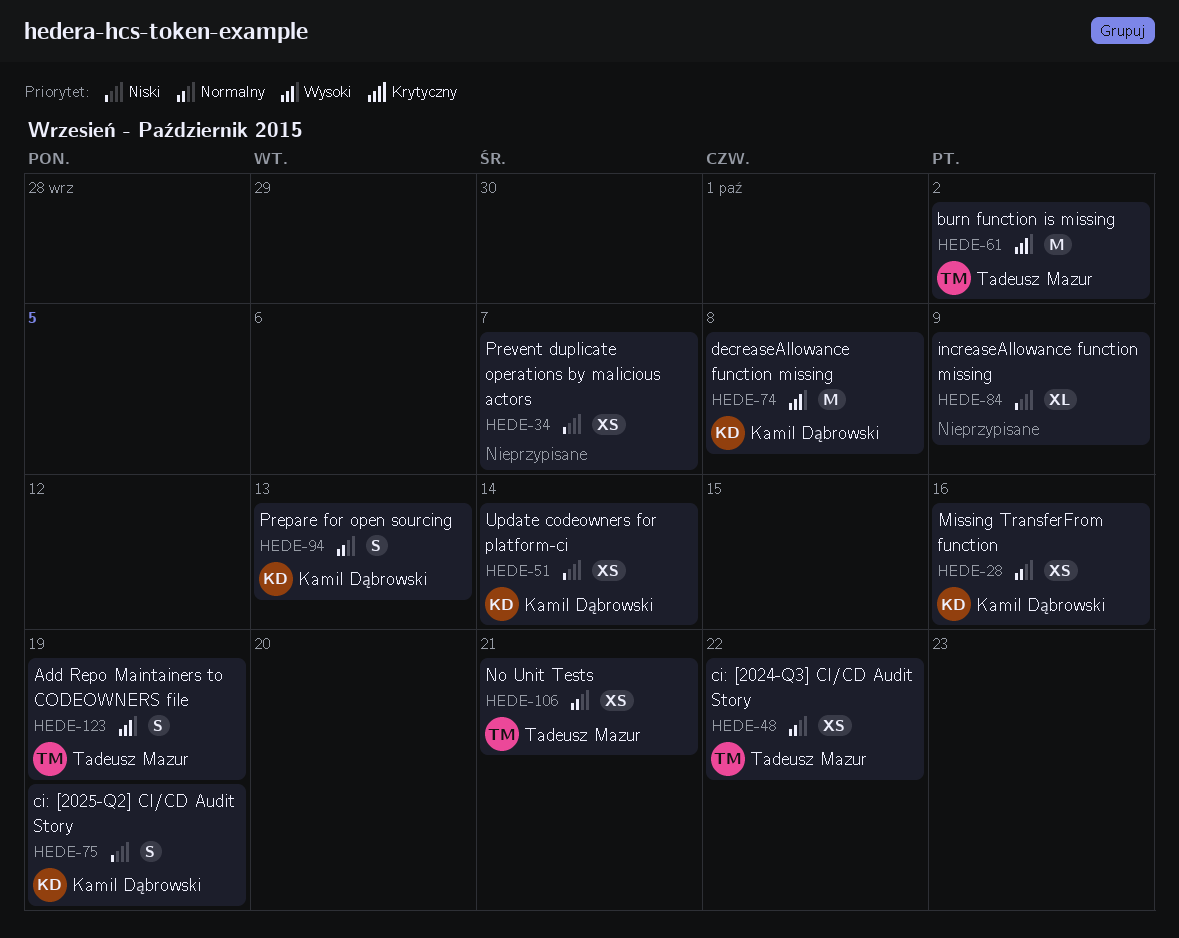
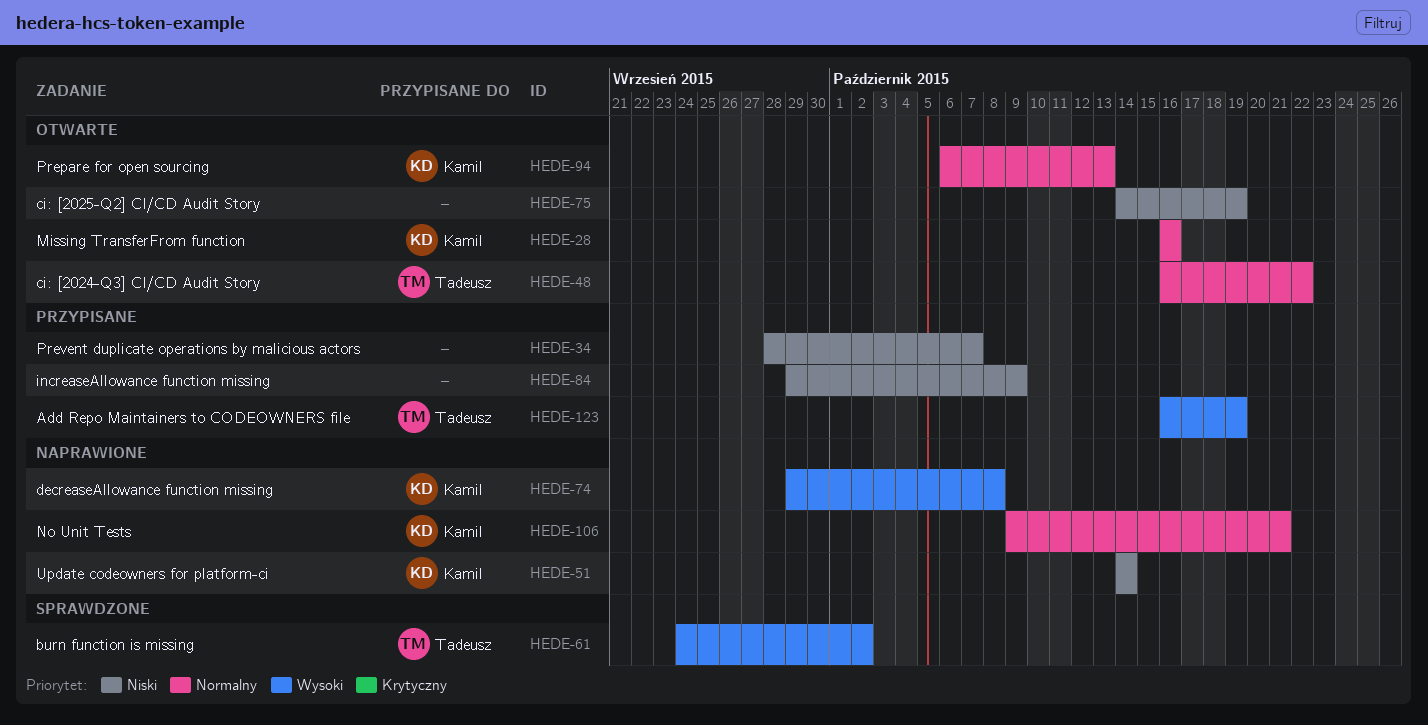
HEDE-75, owner: Kamil Dąbrowski -> none
HEDE-106, owner: Tadeusz Mazur -> Kamil Dąbrowski

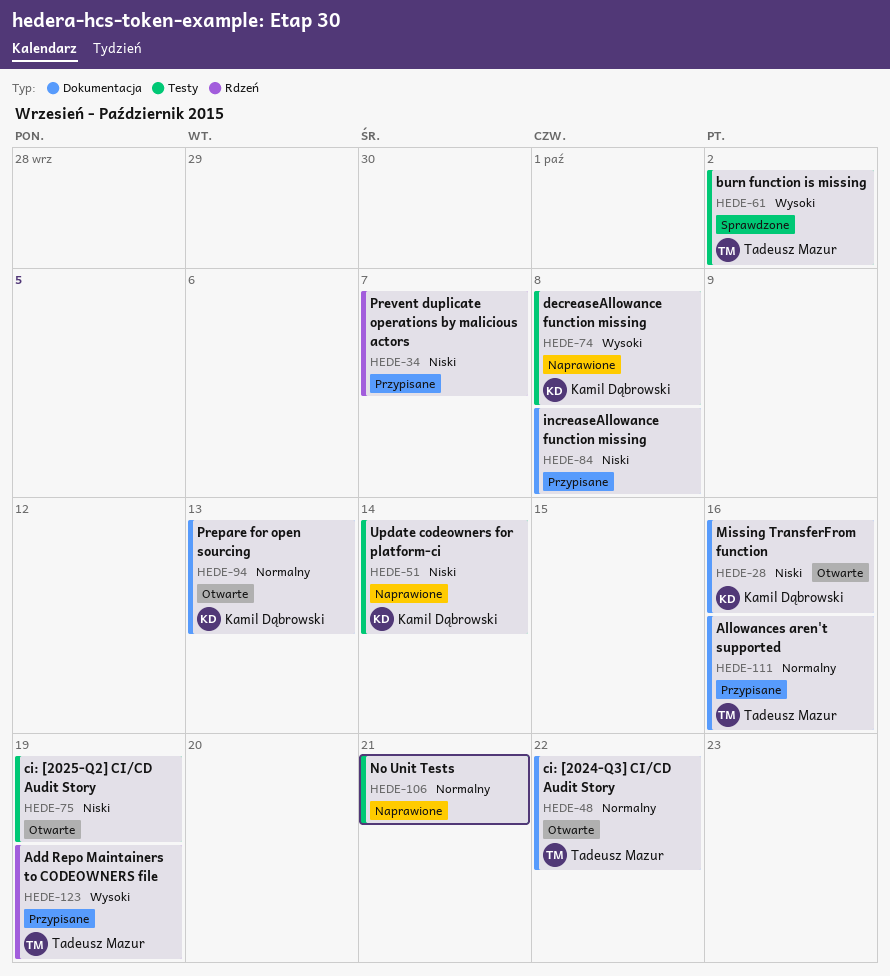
HEDE-28, priority: Normalny -> Niski
HEDE-84, due: Oct 9 -> Oct 8
HEDE-106, owner: Kamil Dąbrowski -> none
HEDE-111: none -> present

